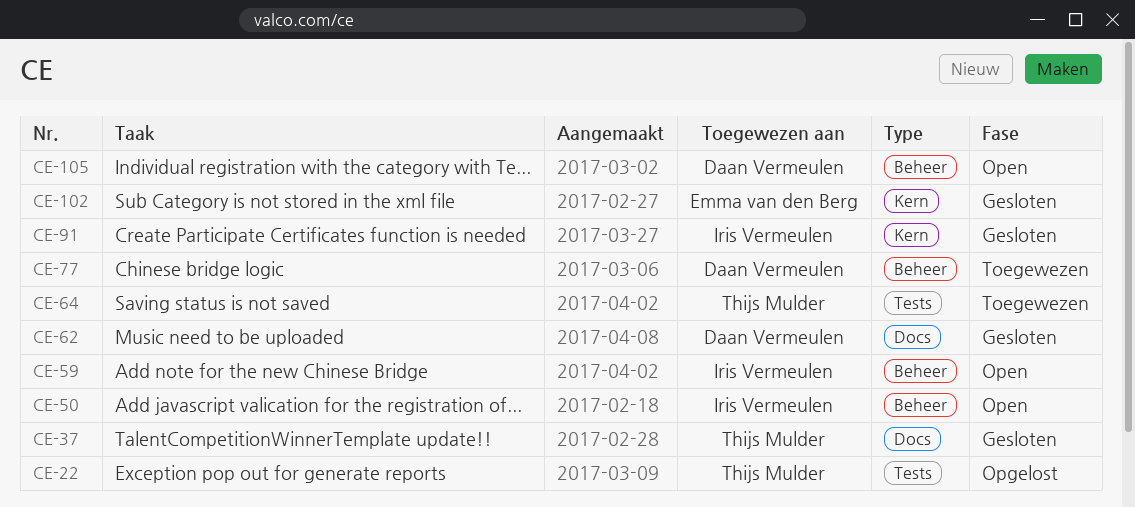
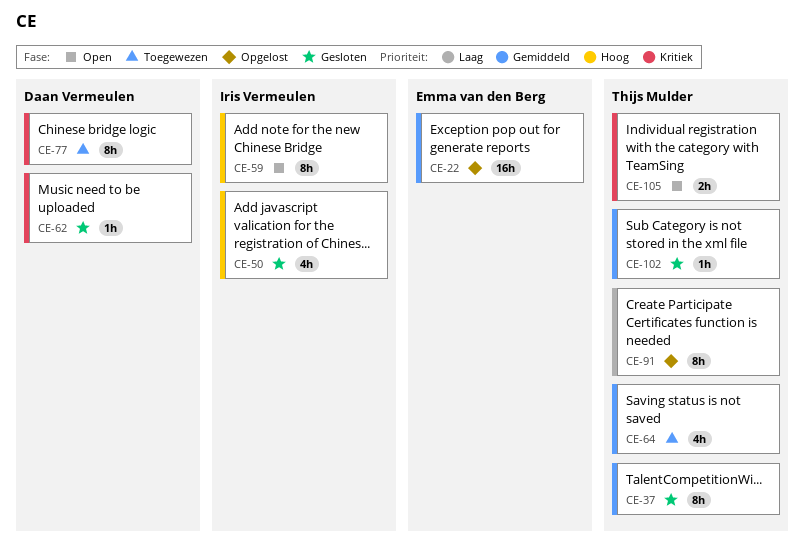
CE-22, owner: Thijs Mulder -> Emma van den Berg
CE-50, status: Open -> Gesloten
CE-91, status: Gesloten -> Opgelost
CE-91, owner: Iris Vermeulen -> Thijs Mulder
CE-102, owner: Emma van den Berg -> Thijs Mulder
CE-105, owner: Daan Vermeulen -> Thijs Mulder

